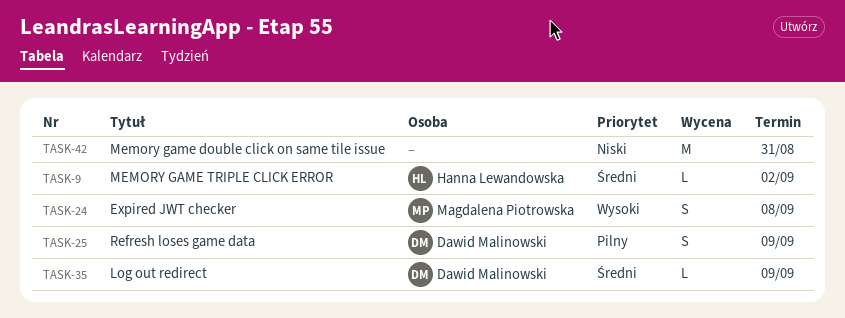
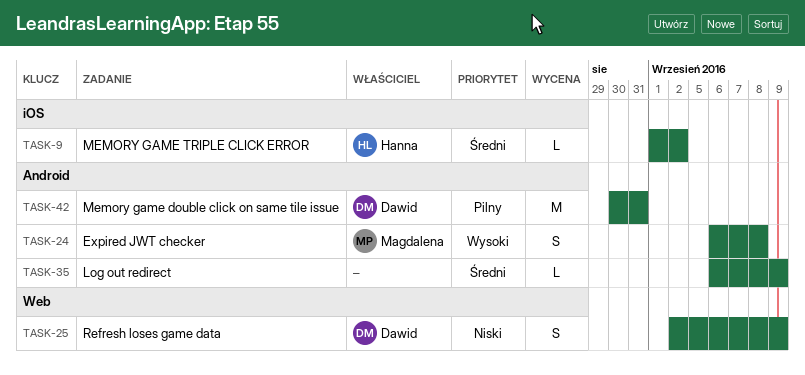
TASK-25, priority: Pilny -> Niski
TASK-35, owner: Dawid Malinowski -> none
TASK-42, owner: none -> Dawid Malinowski
TASK-42, priority: Niski -> Pilny

